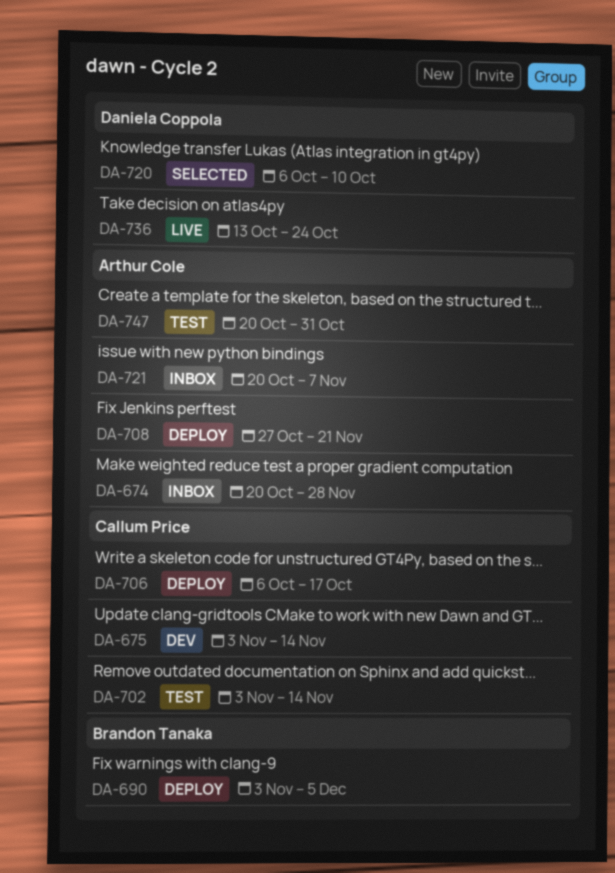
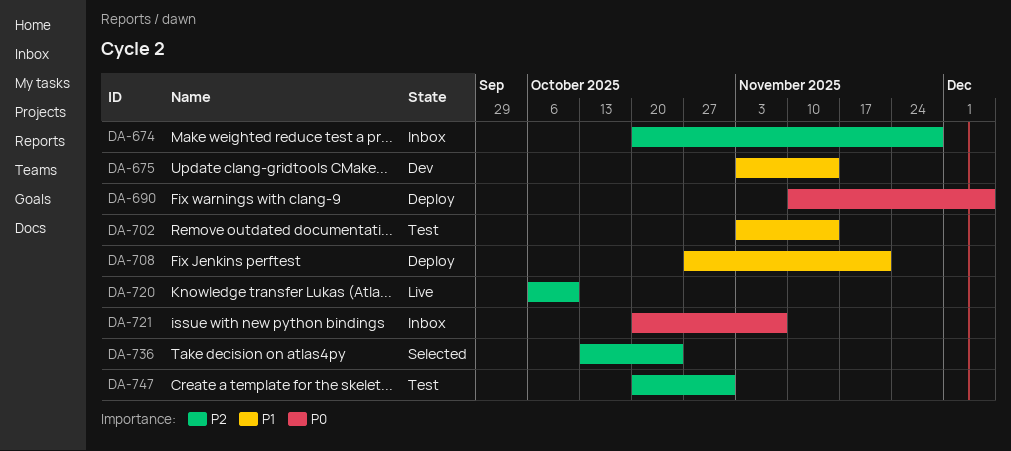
DA-690, start: Nov 3 -> Nov 10
DA-706: present -> none
DA-720, status: Selected -> Live
DA-736, status: Live -> Selected

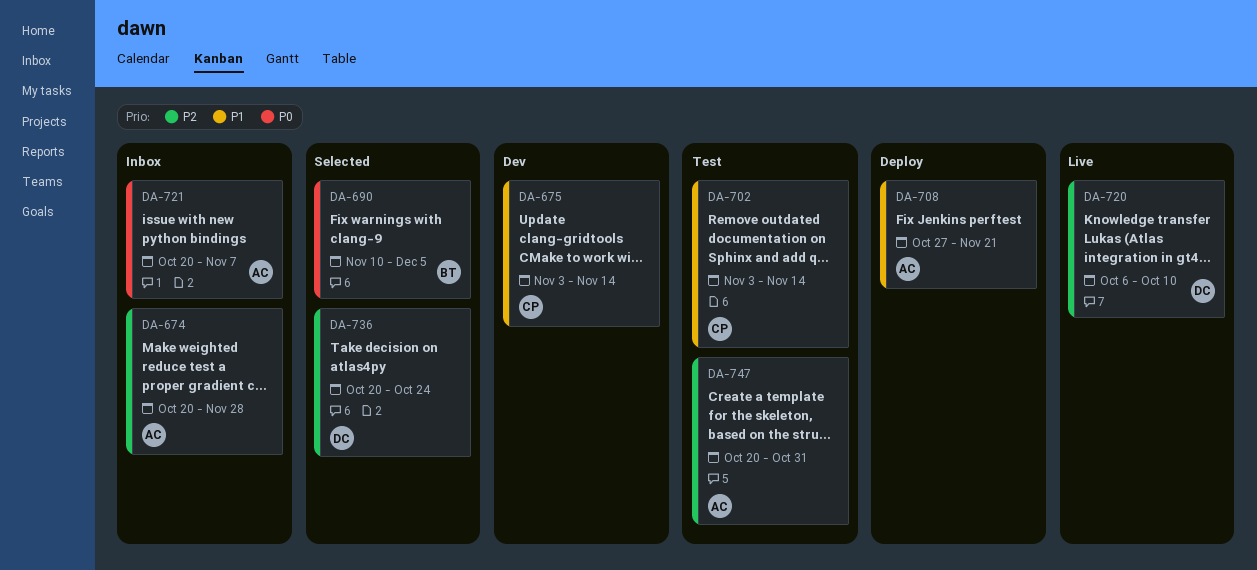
DA-690, status: Deploy -> Selected
DA-736, start: Oct 13 -> Oct 20

